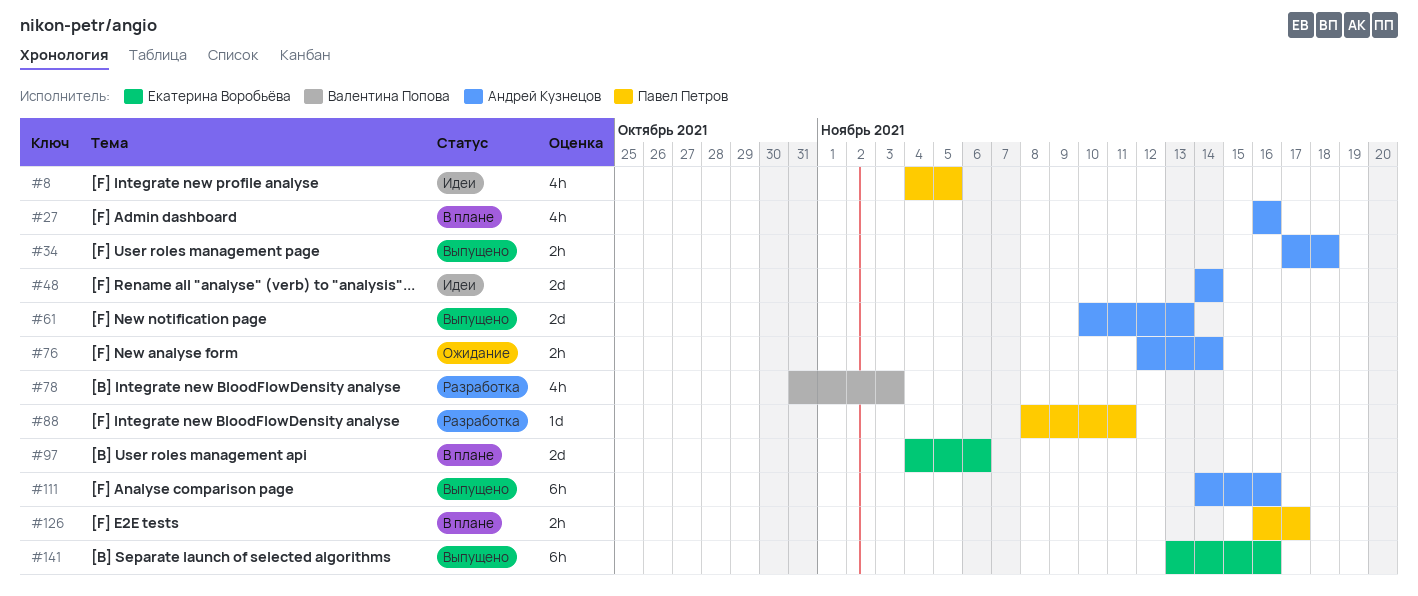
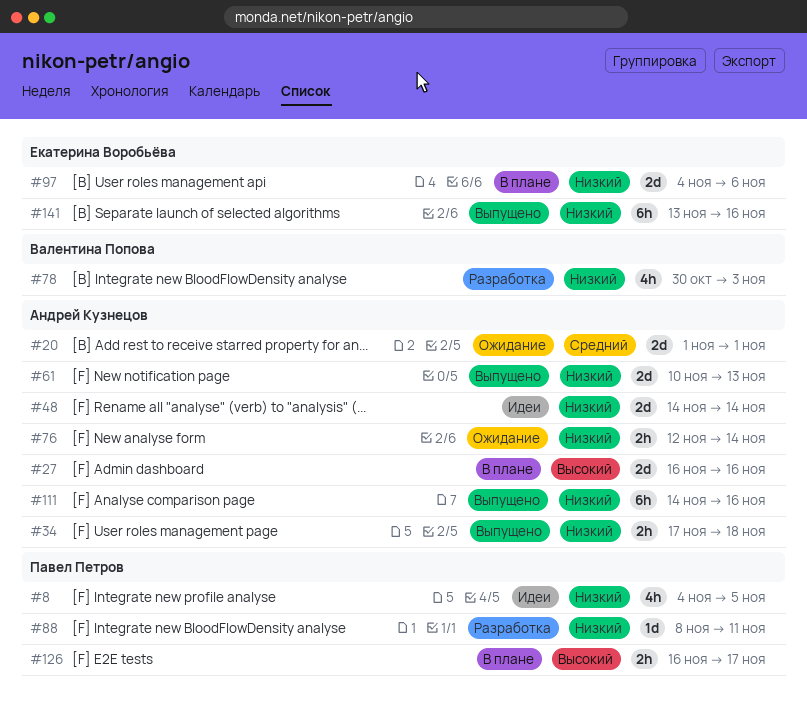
#20: none -> present
#27, estimate: 4h -> 2d
#78, start: Oct 31 -> Oct 30

